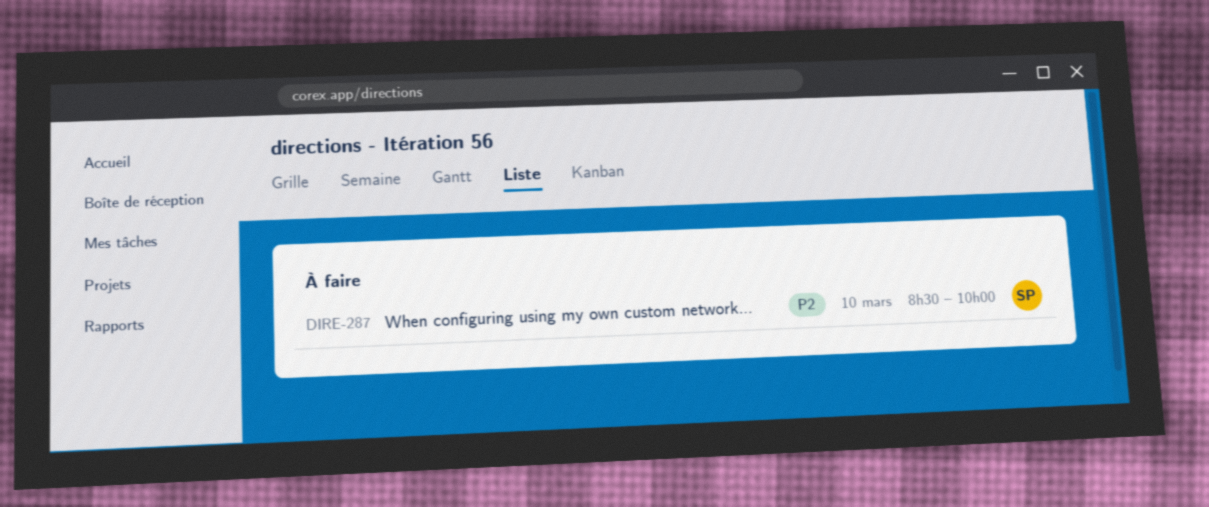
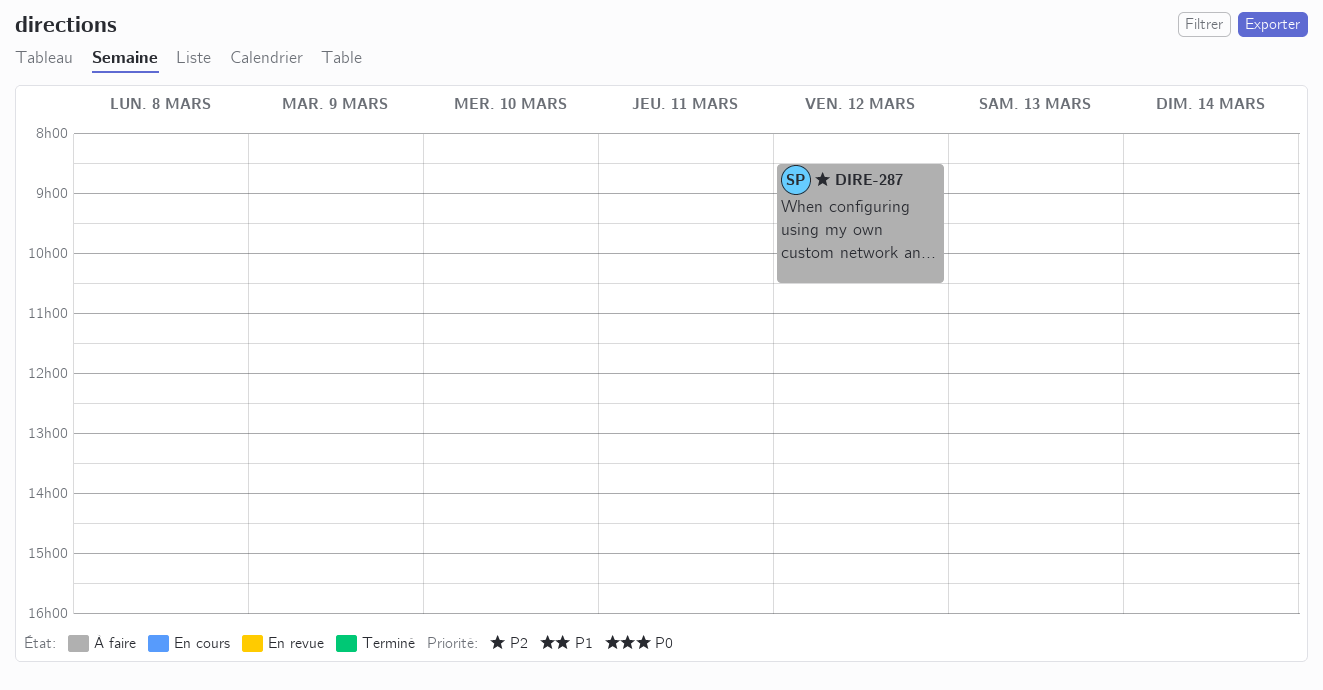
DIRE-287, day: Mar 10 -> Mar 12
DIRE-287, ends: 10:00 -> 10:30

